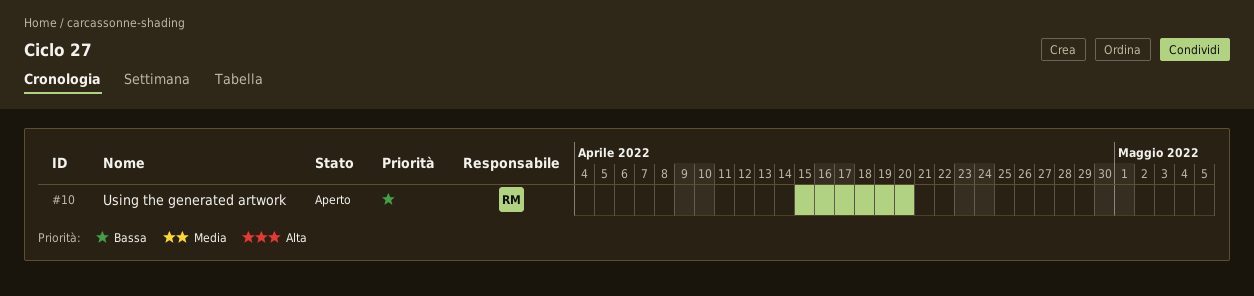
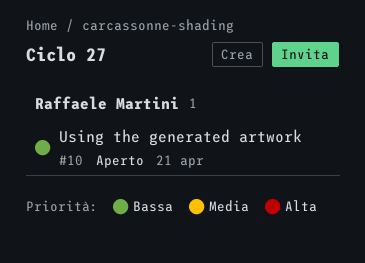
#10, due: Apr 20 -> Apr 21

